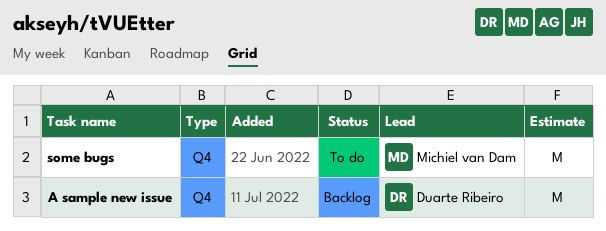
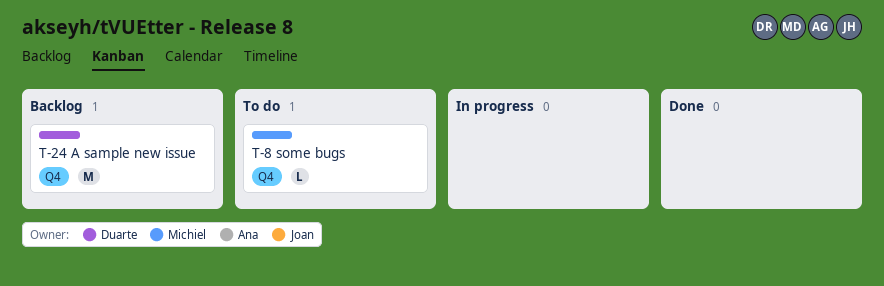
some bugs, estimate: M -> L

